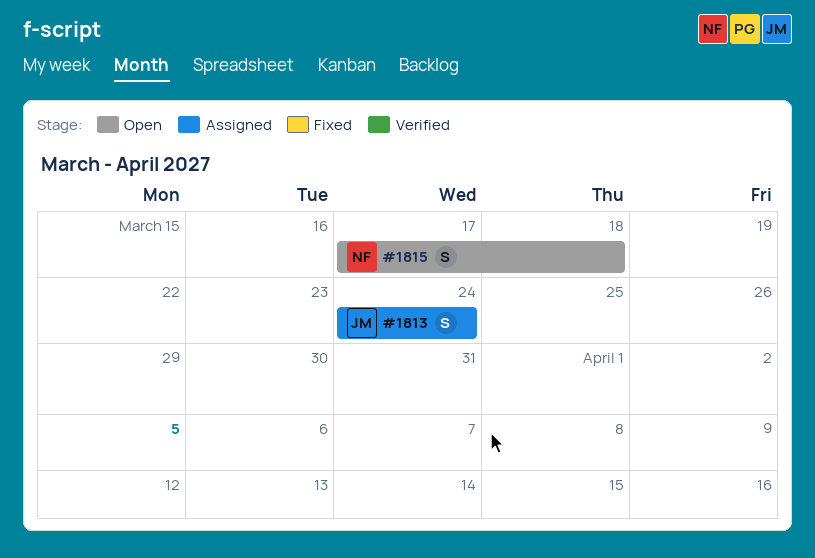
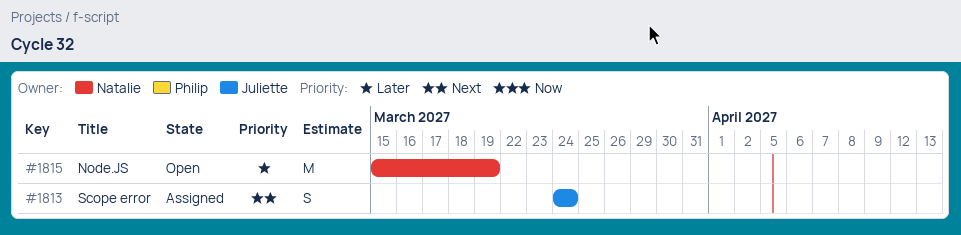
#1815, estimate: S -> M
#1815, start: Mar 17 -> Mar 15
#1815, due: Mar 18 -> Mar 19

